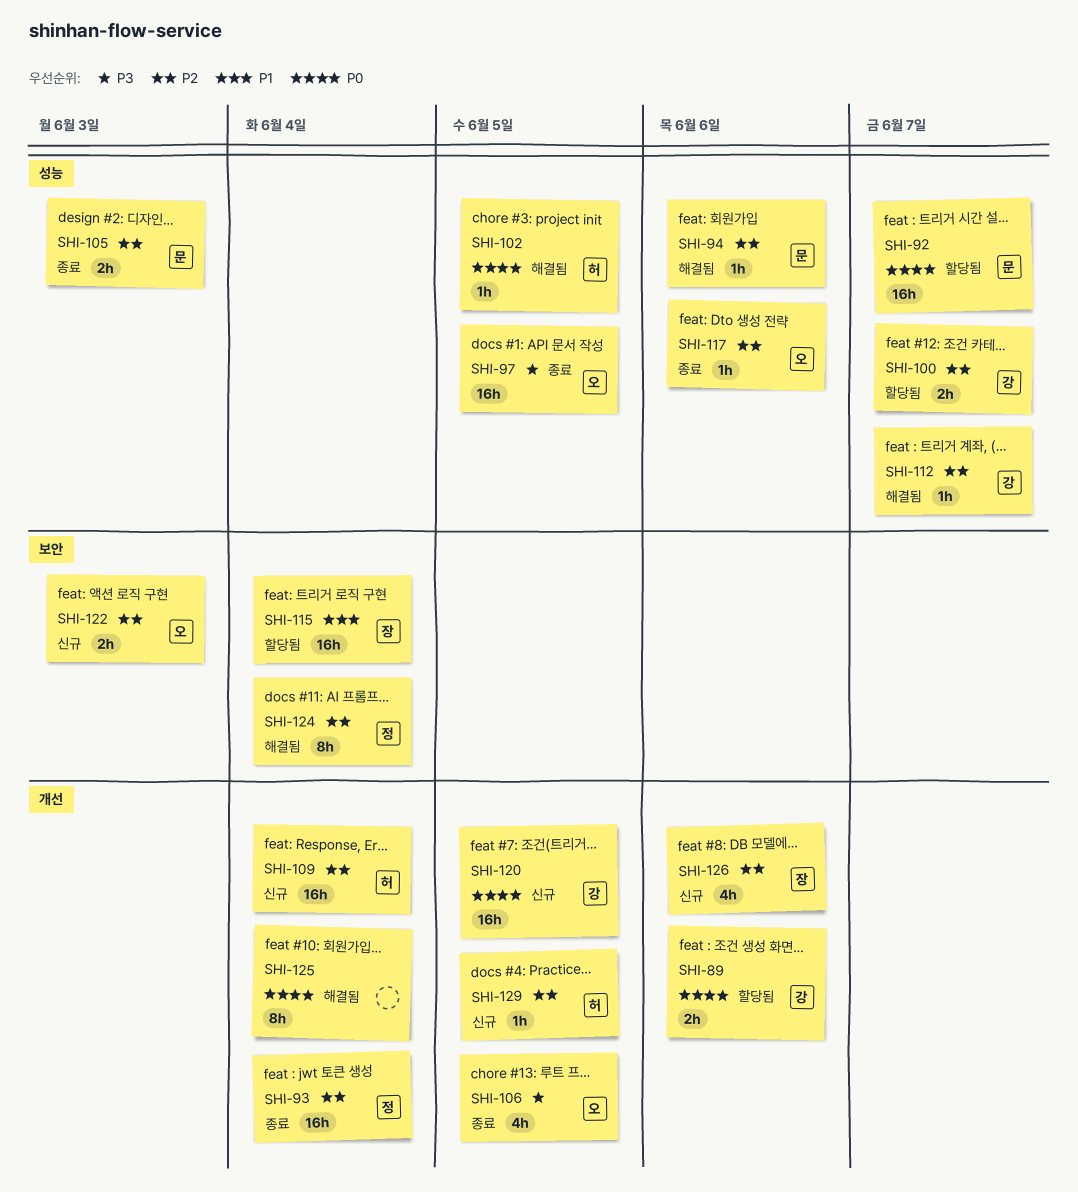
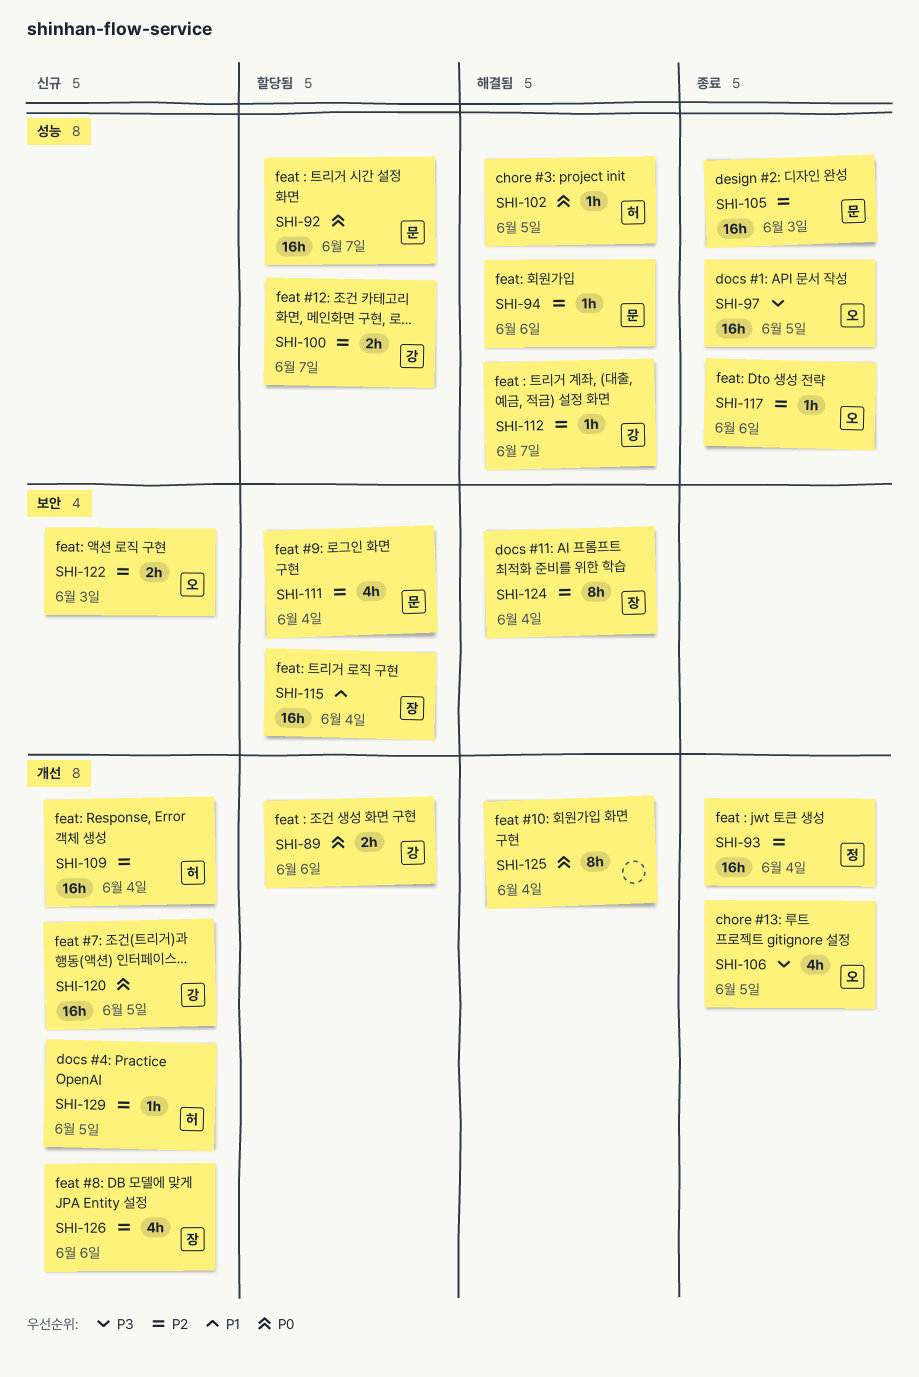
SHI-105, estimate: 2h -> 16h
SHI-111: none -> present
SHI-124, owner: 정 -> 장

